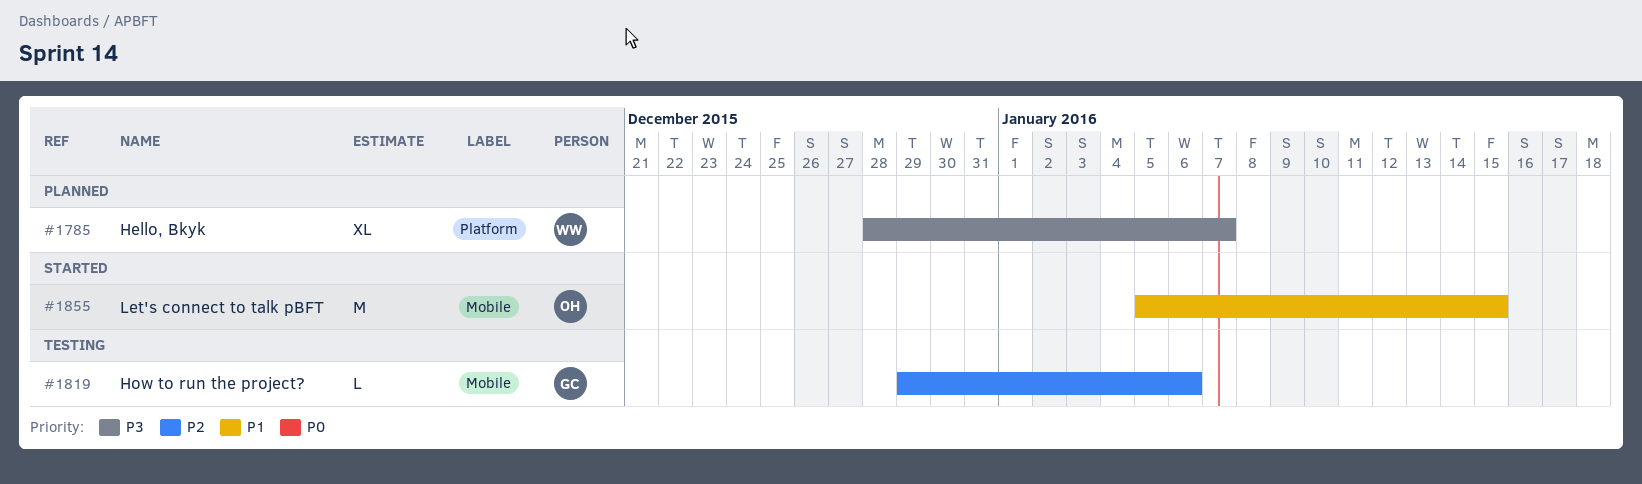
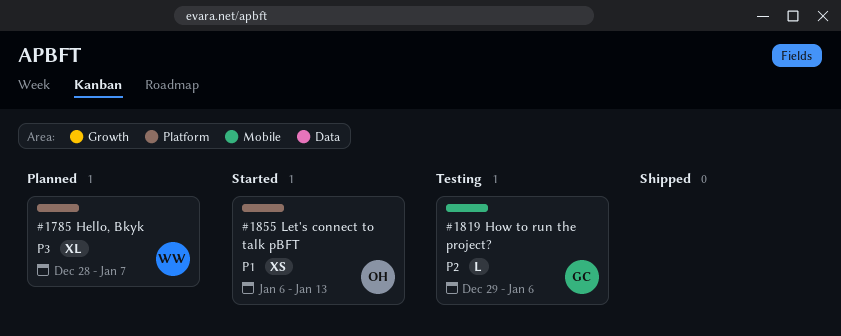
#1855, label: Mobile -> Platform
#1855, estimate: M -> XS
#1855, start: Jan 5 -> Jan 6
#1855, due: Jan 15 -> Jan 13

